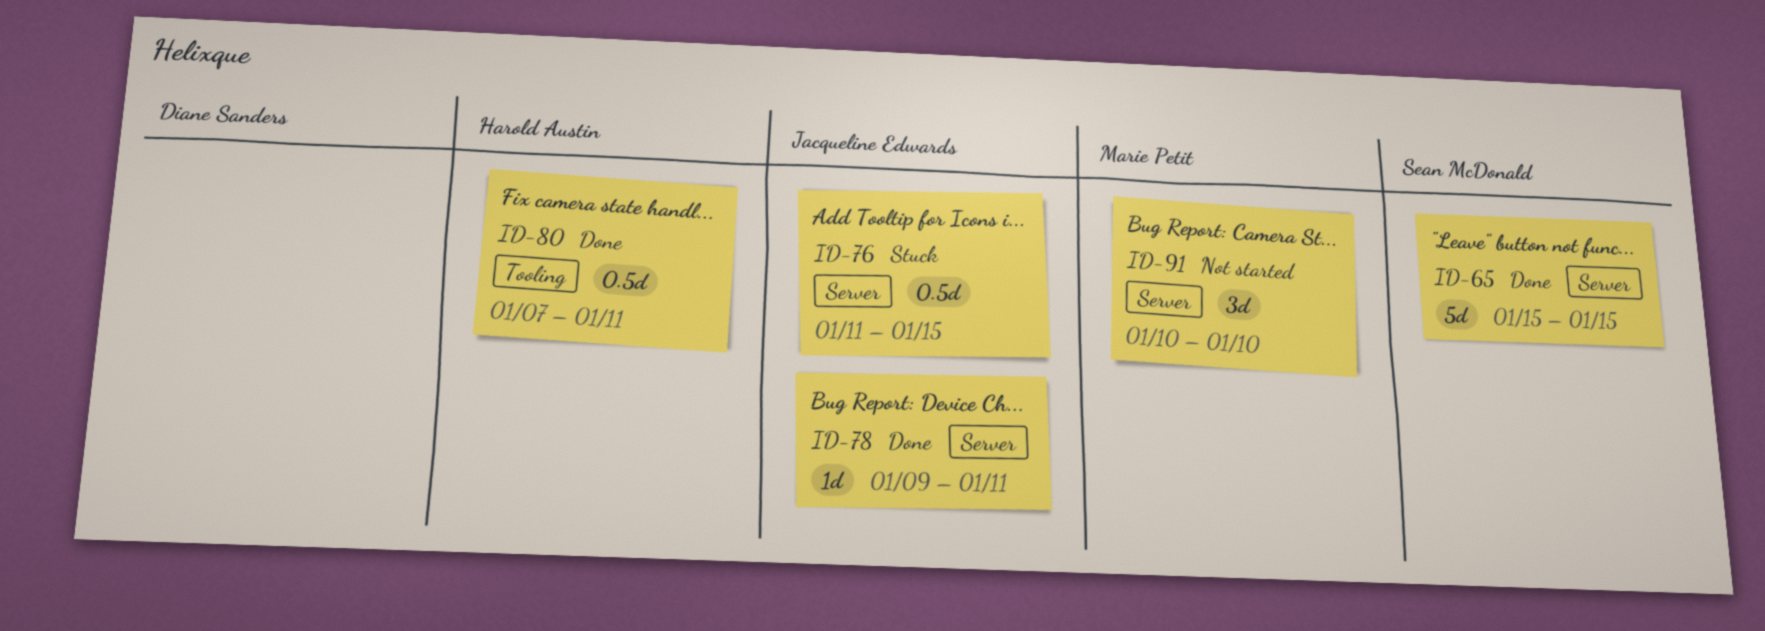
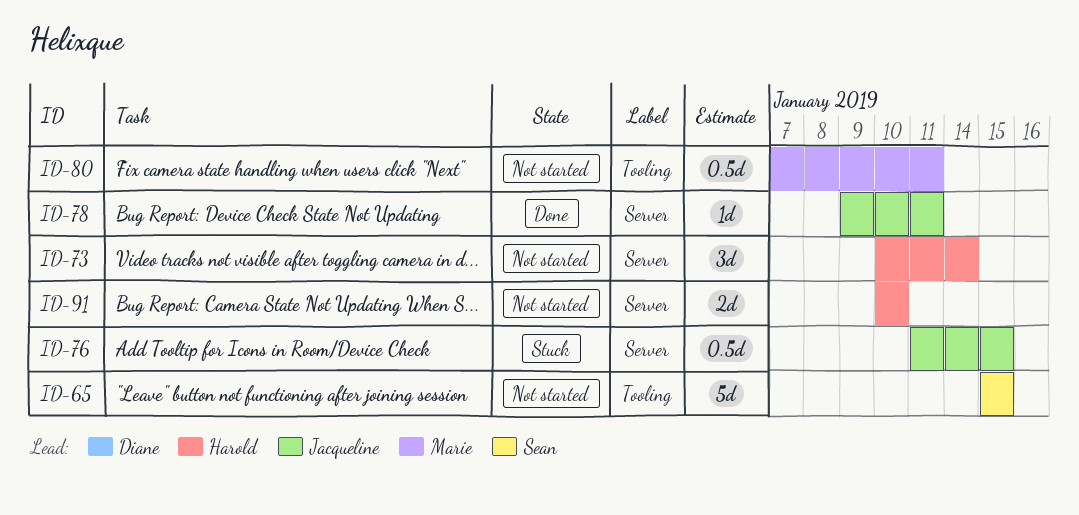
ID-65, status: Done -> Not started
ID-65, label: Server -> Tooling
ID-73: none -> present
ID-80, status: Done -> Not started
ID-80, owner: Harold Austin -> Marie Petit
ID-91, owner: Marie Petit -> Harold Austin
ID-91, estimate: 3d -> 2d

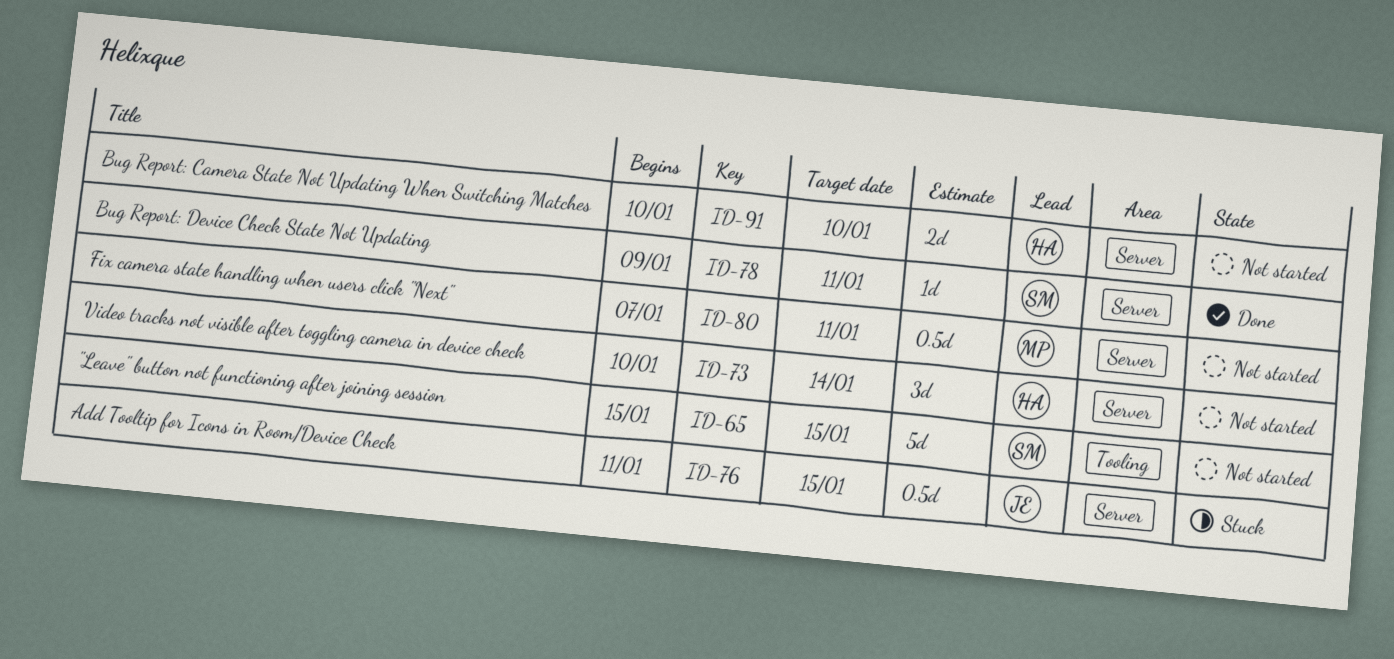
ID-78, owner: Jacqueline -> Sean
ID-80, label: Tooling -> Server

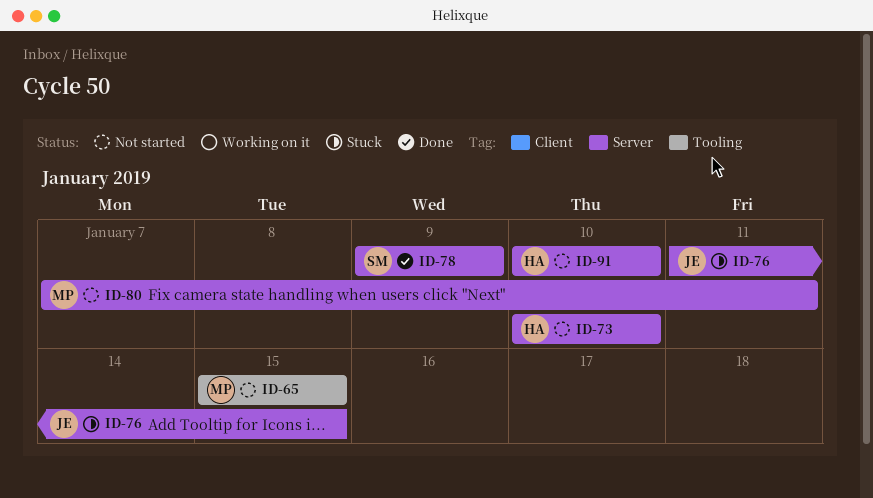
ID-65, owner: SM -> MP
ID-73, due: Jan 14 -> Jan 10
ID-78, due: Jan 11 -> Jan 9

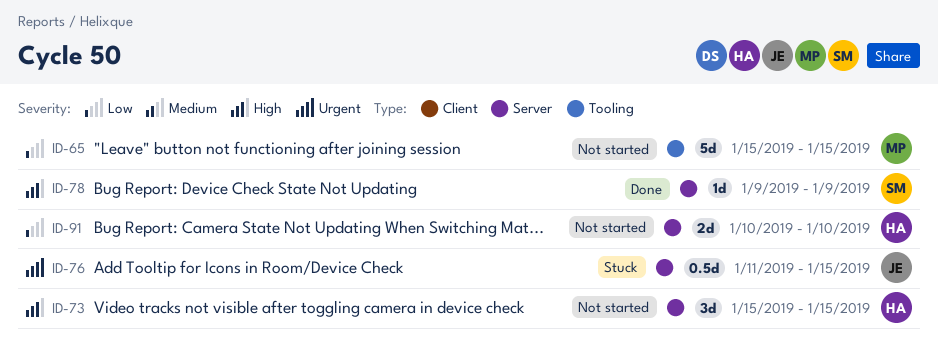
ID-73, start: Jan 10 -> Jan 15
ID-73, due: Jan 10 -> Jan 15
ID-80: present -> none

